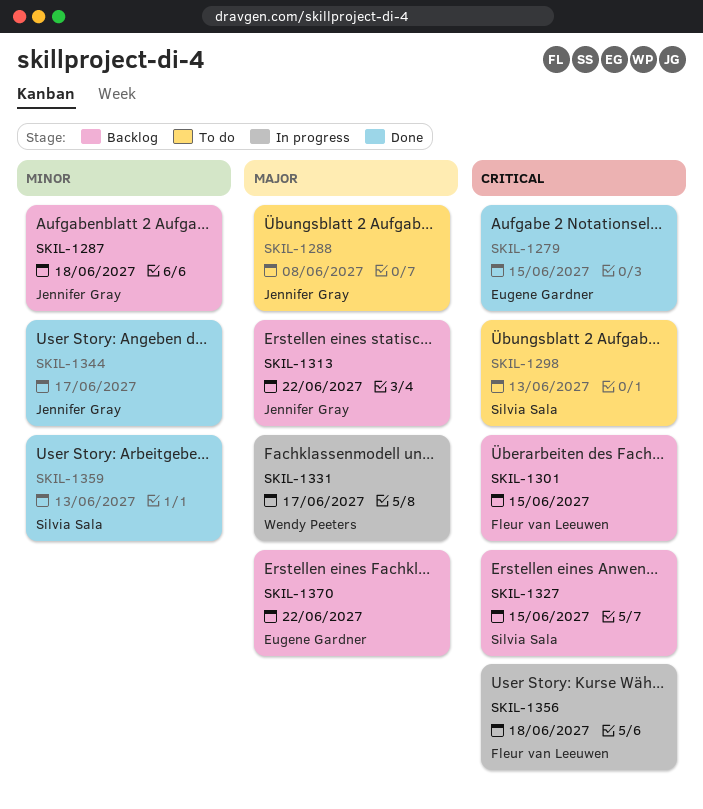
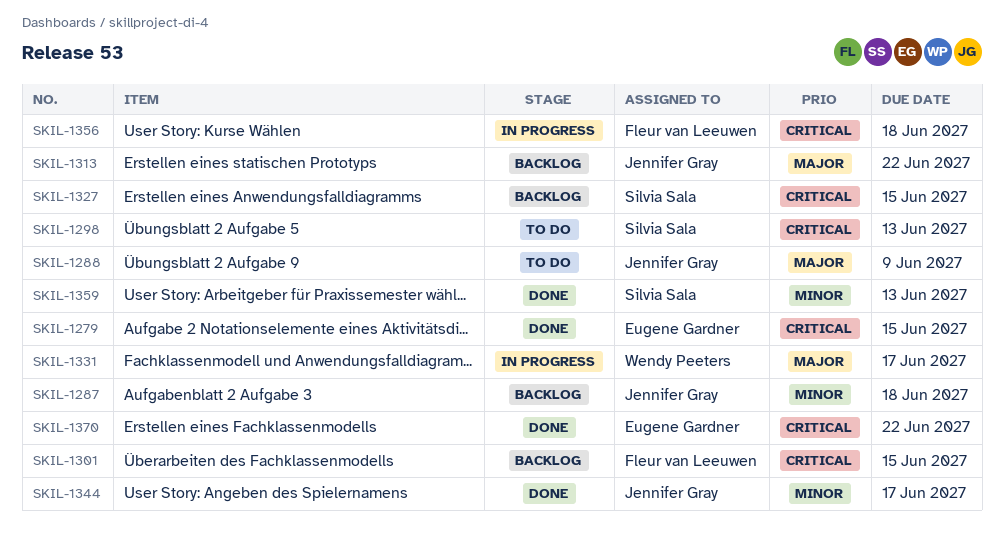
SKIL-1288, due: Jun 8 -> Jun 9
SKIL-1370, status: Backlog -> Done
SKIL-1370, priority: Major -> Critical

